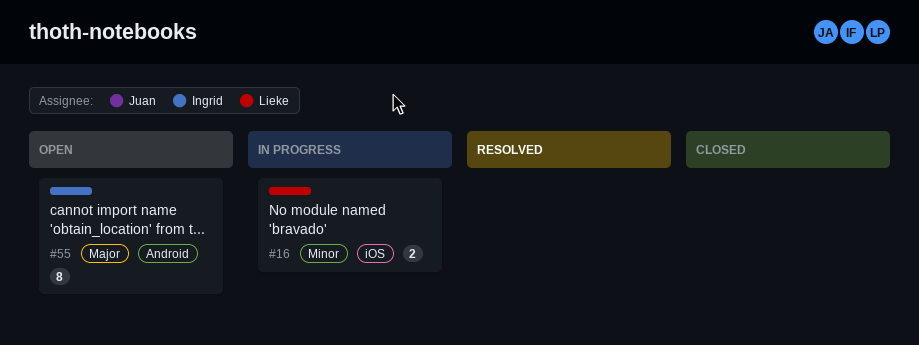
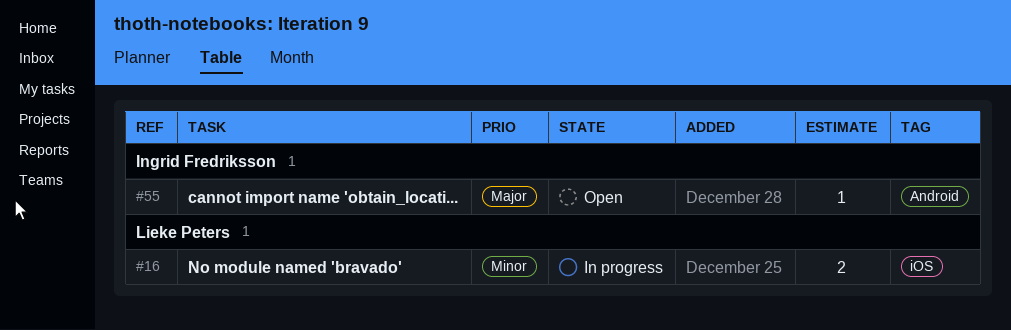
#55, estimate: 8 -> 1

